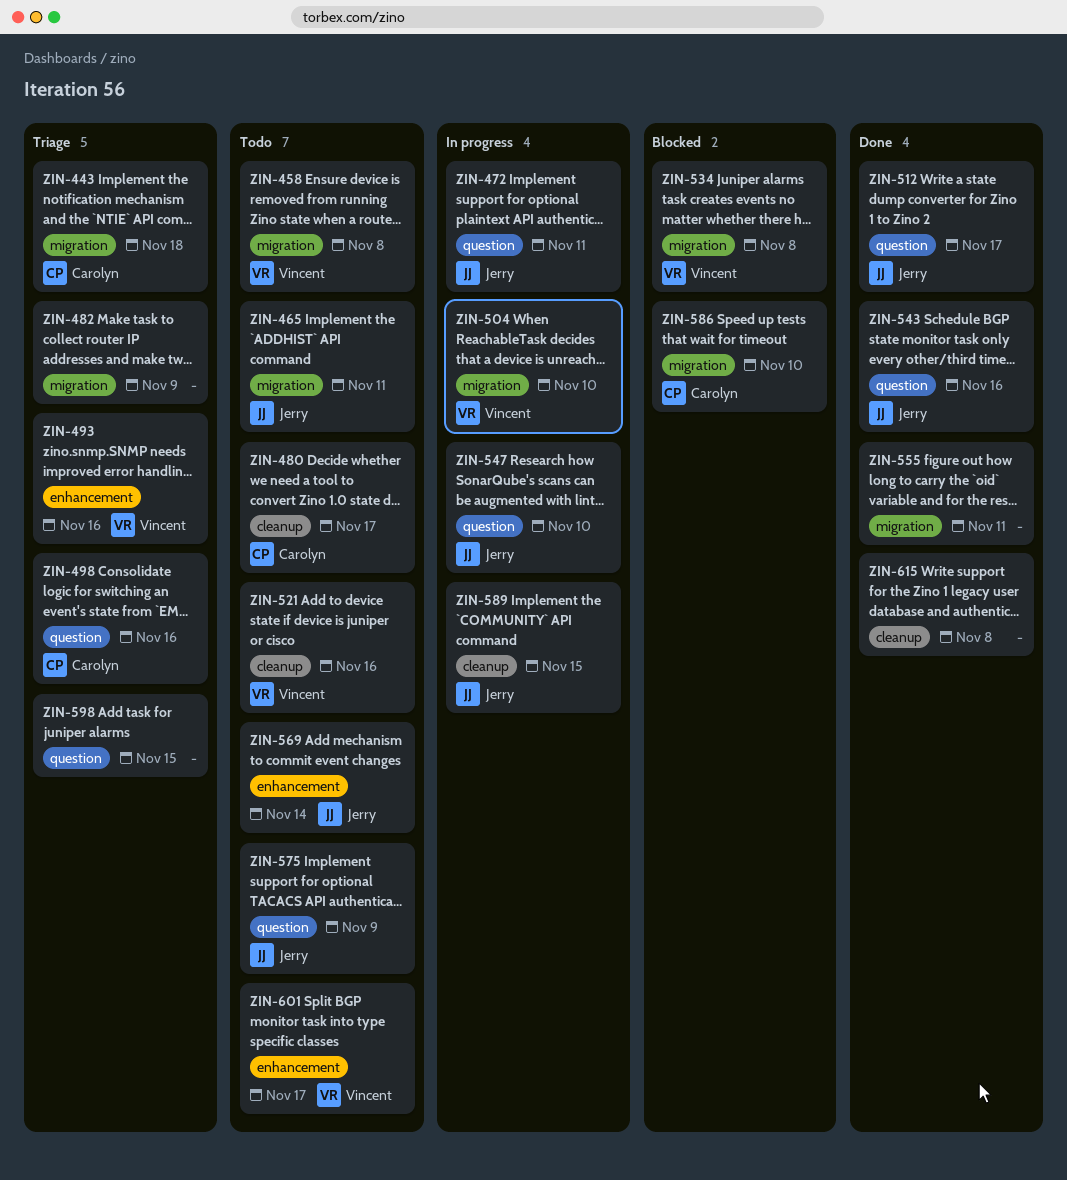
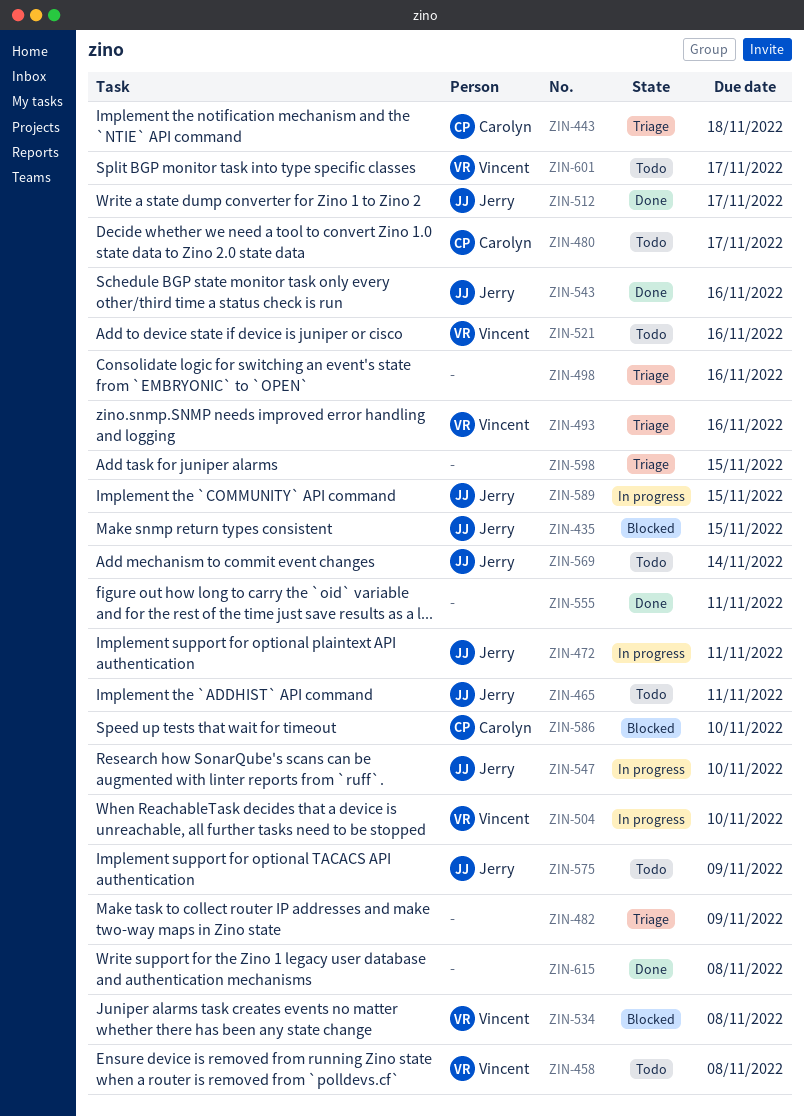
ZIN-435: none -> present
ZIN-498, owner: Carolyn -> none

